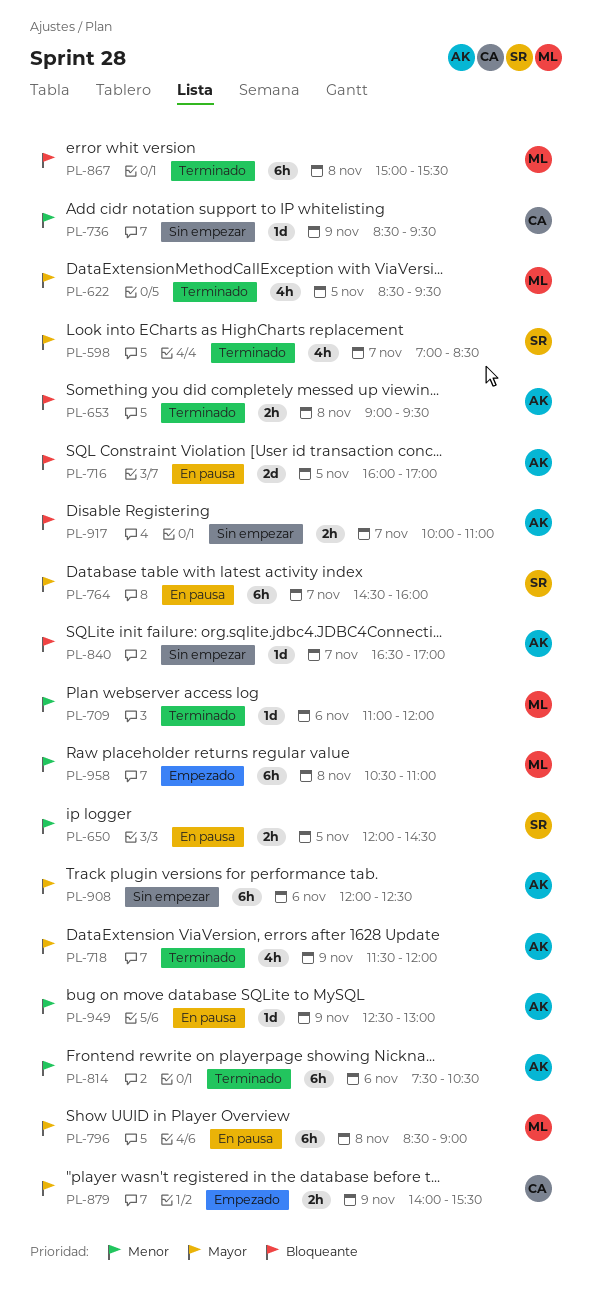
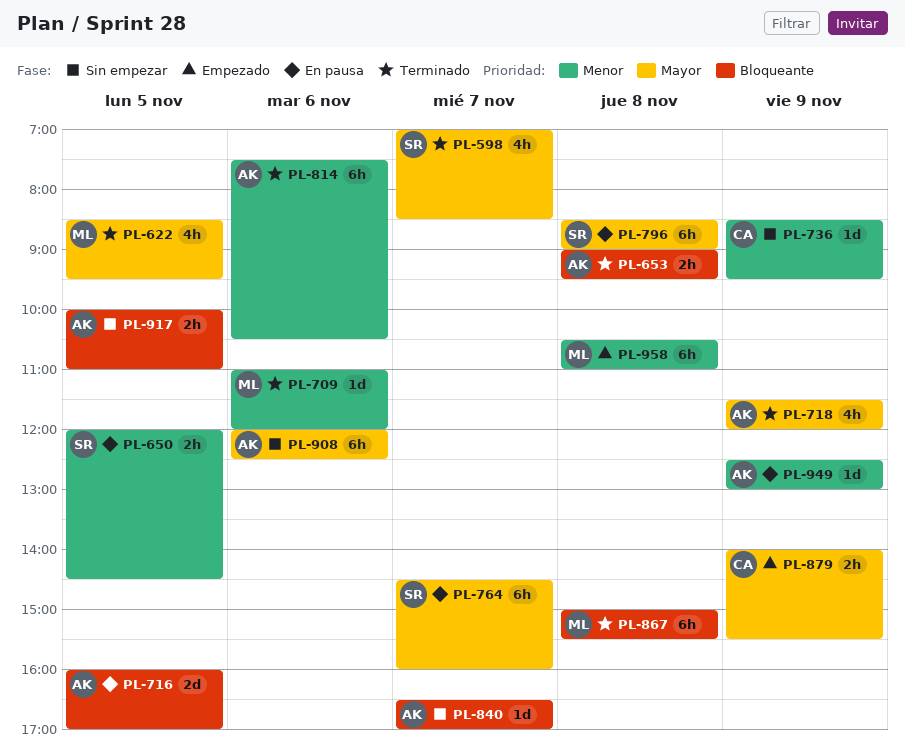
PL-796, owner: ML -> SR
PL-917, day: Nov 7 -> Nov 5

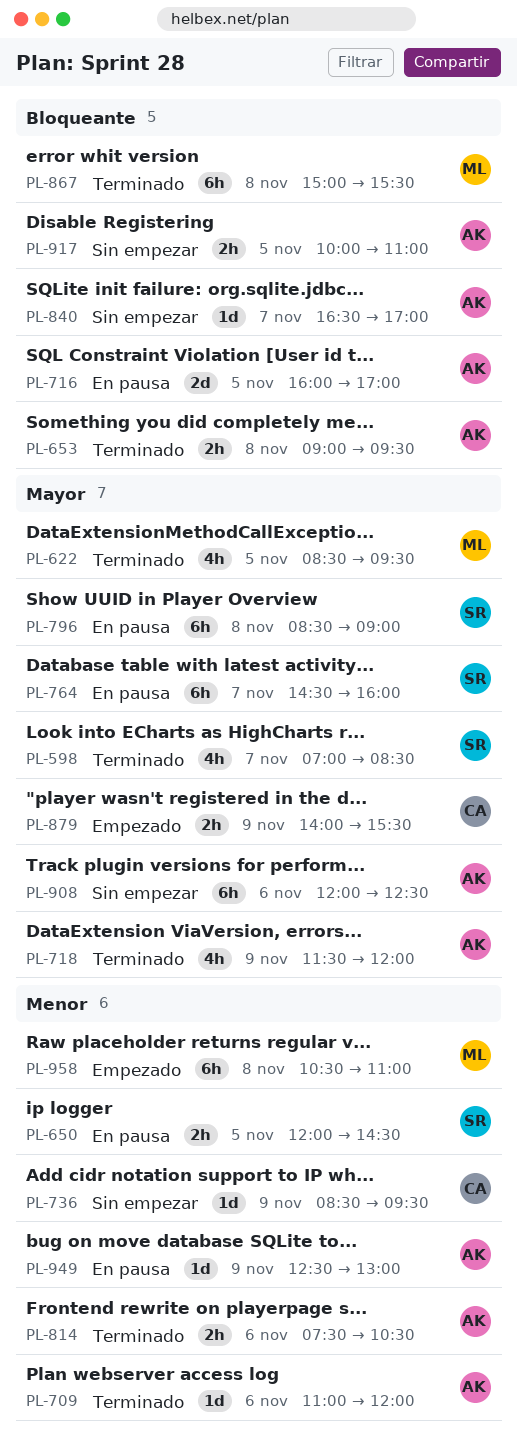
PL-709, owner: ML -> AK
PL-814, estimate: 6h -> 2h

